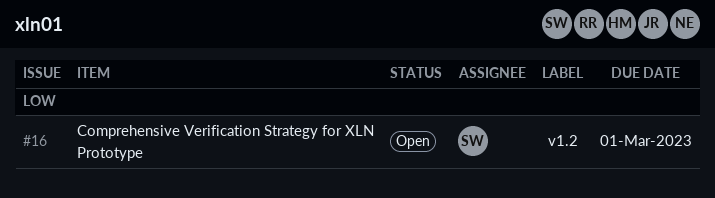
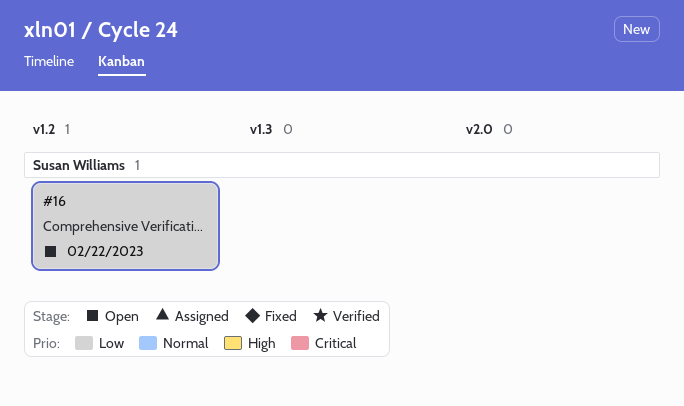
#16, due: Mar 1 -> Feb 22

